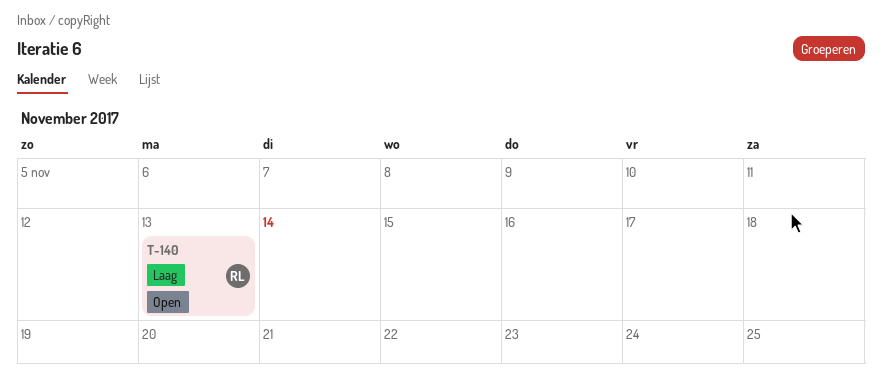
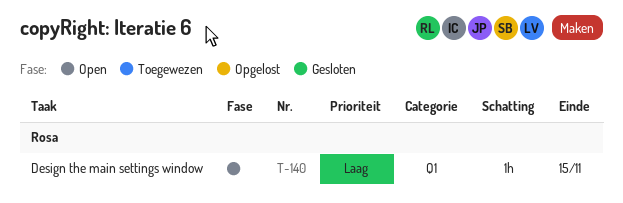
T-140, due: Nov 13 -> Nov 15

